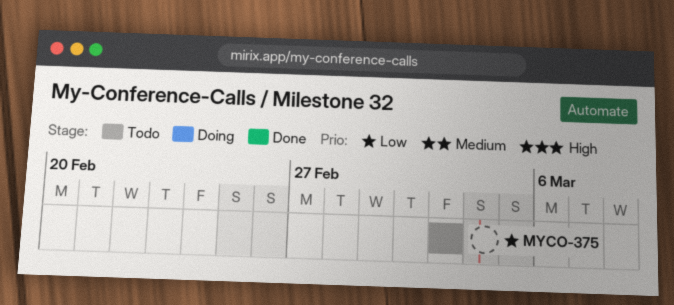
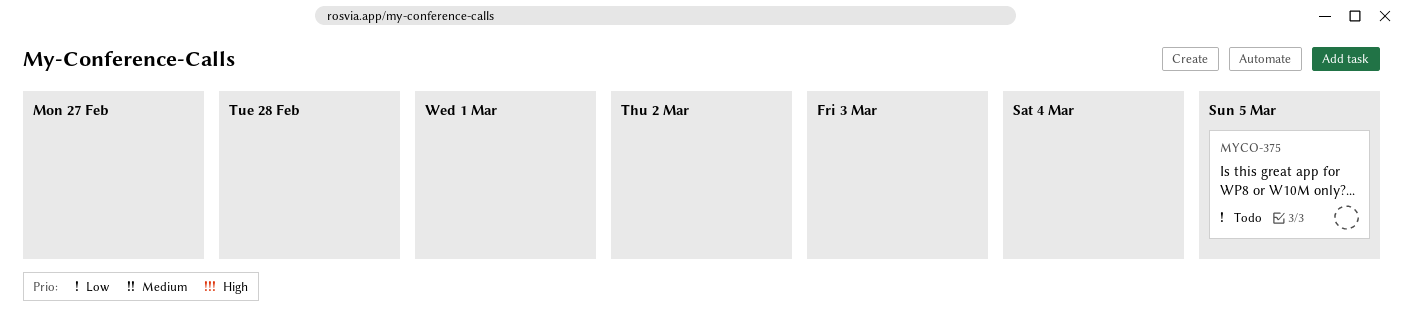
MYCO-375, due: Mar 3 -> Mar 5

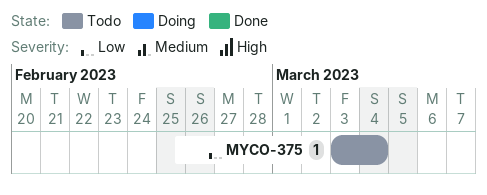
MYCO-375, due: Mar 5 -> Mar 4

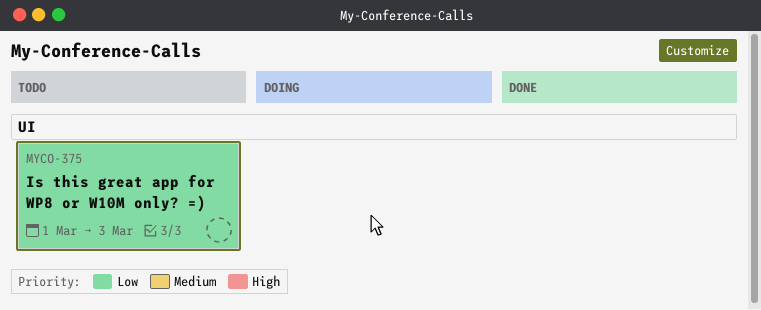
MYCO-375, start: Mar 3 -> Mar 1
MYCO-375, due: Mar 4 -> Mar 3

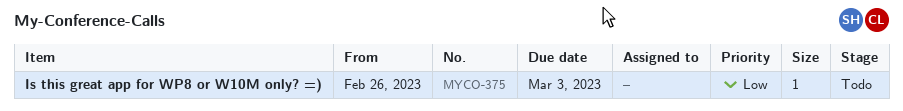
MYCO-375, start: Mar 1 -> Feb 26

